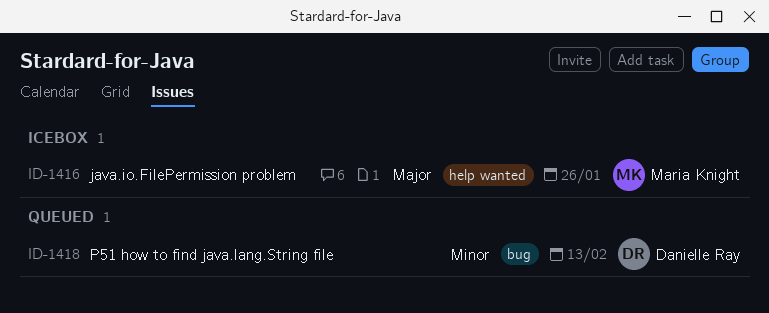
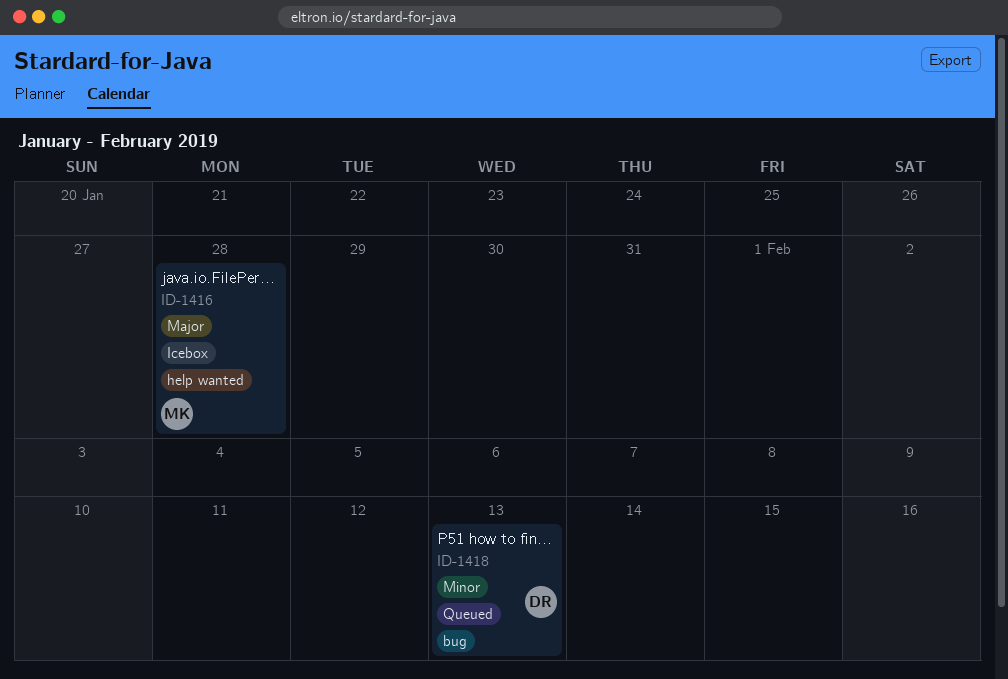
ID-1416, due: Jan 26 -> Jan 28

